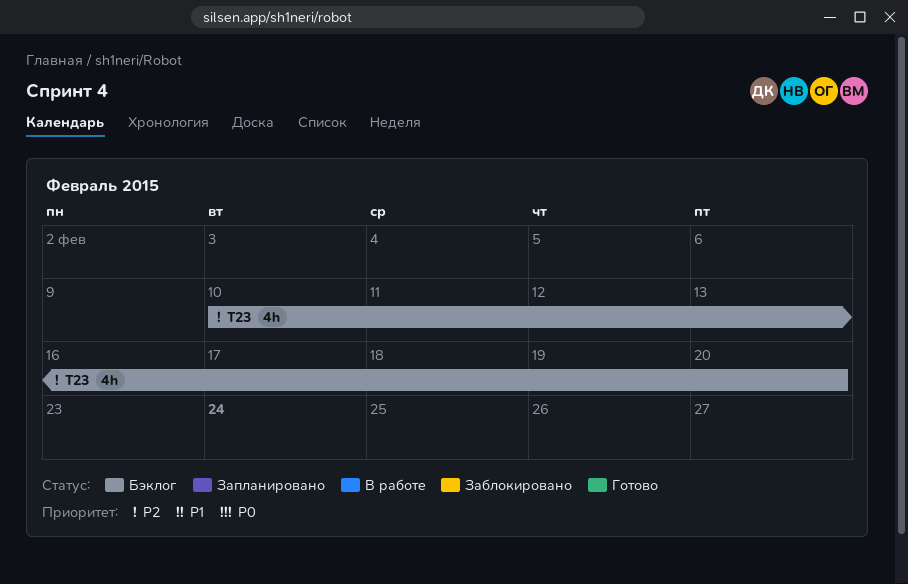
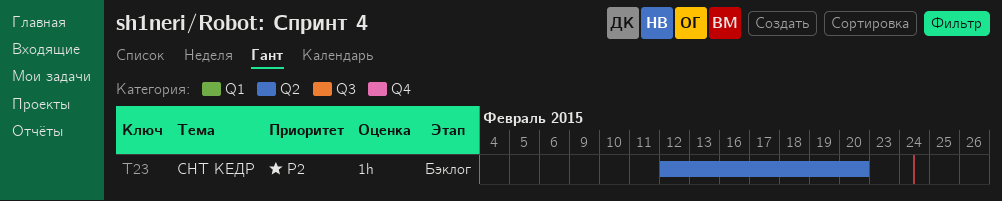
T23, estimate: 4h -> 1h
T23, start: Feb 10 -> Feb 12

